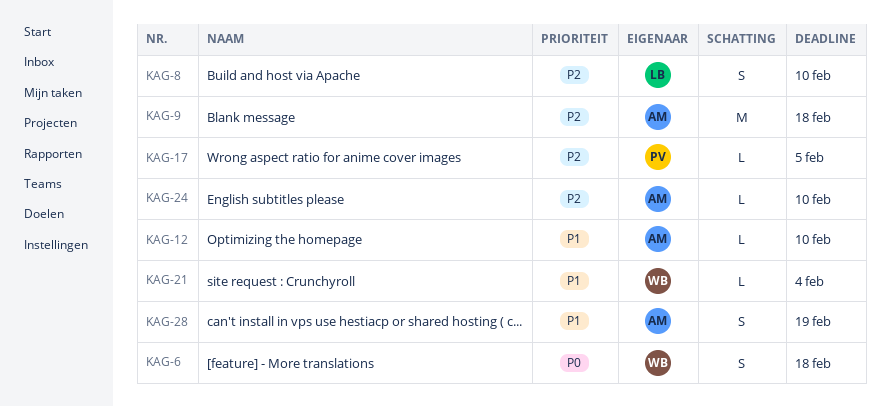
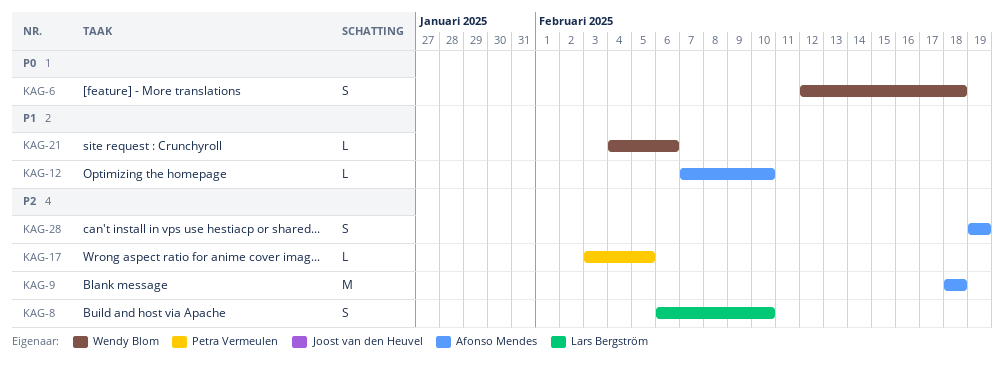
KAG-21, due: Feb 4 -> Feb 6
KAG-24: present -> none
KAG-28, priority: P1 -> P2

